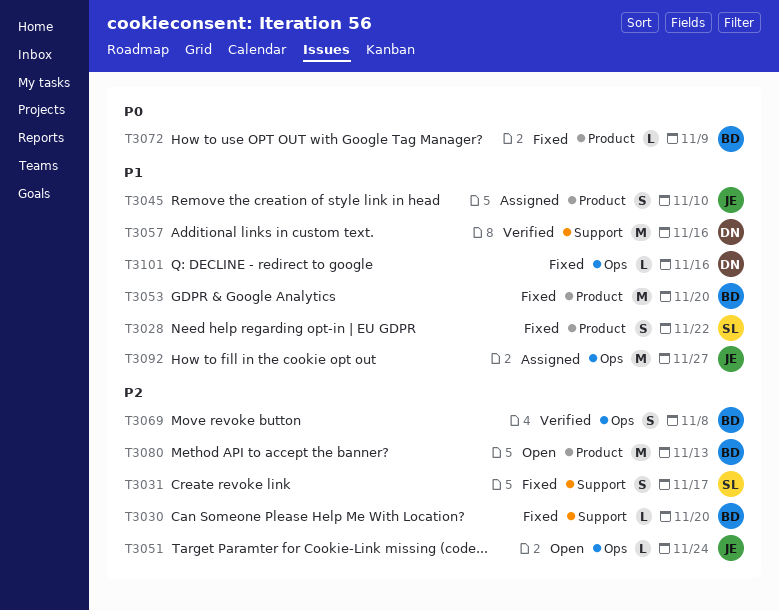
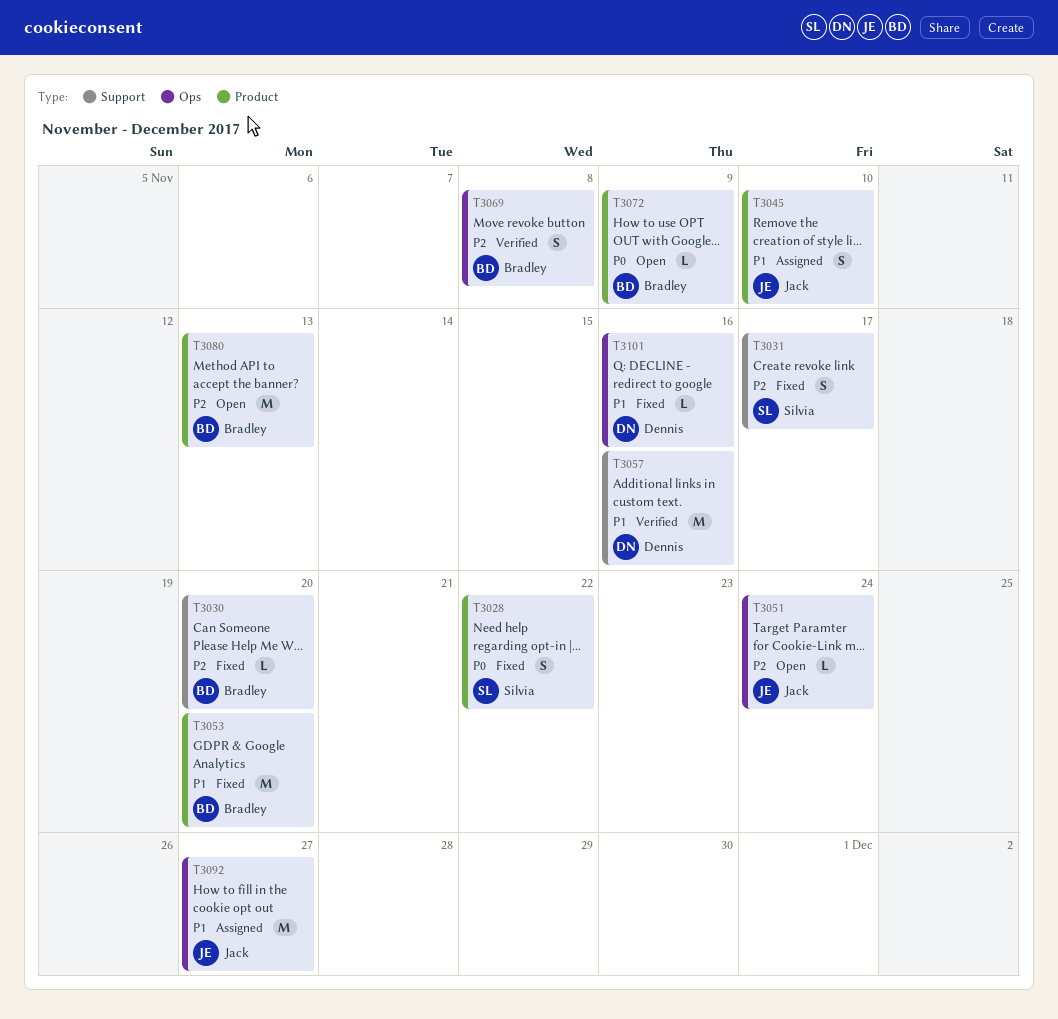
T3028, priority: P1 -> P0
T3072, status: Fixed -> Open

